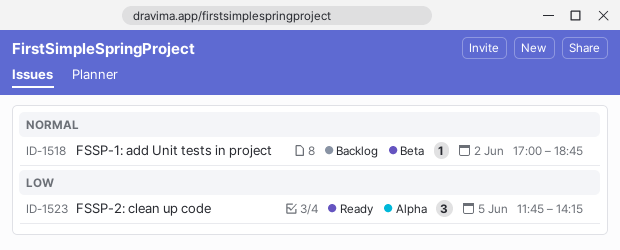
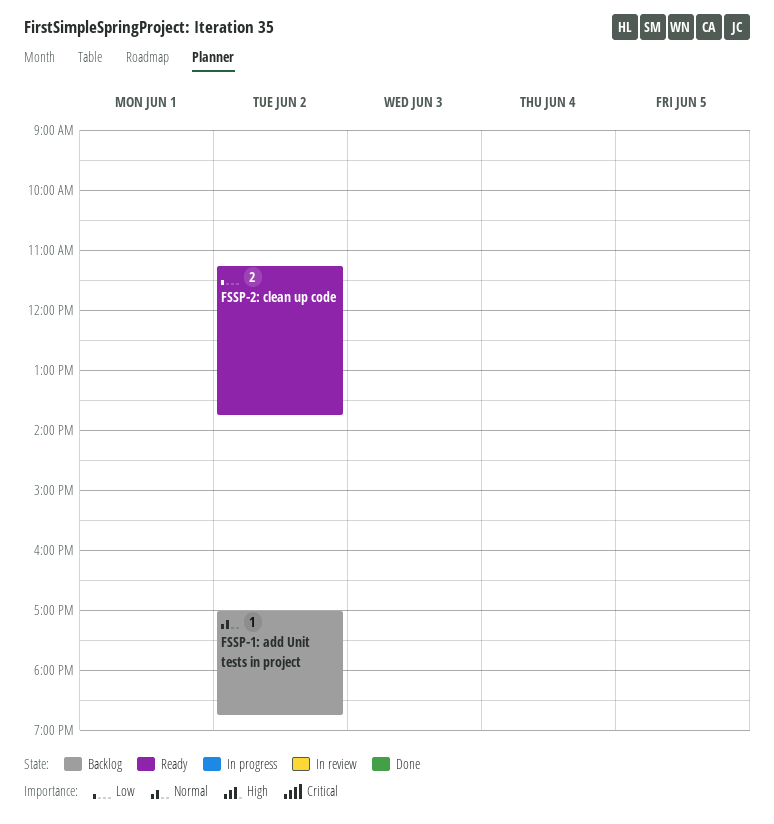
FSSP-2: clean up code, estimate: 3 -> 2
FSSP-2: clean up code, day: Jun 5 -> Jun 2
FSSP-2: clean up code, begins: 11:45 -> 11:15
FSSP-2: clean up code, ends: 14:15 -> 13:45

